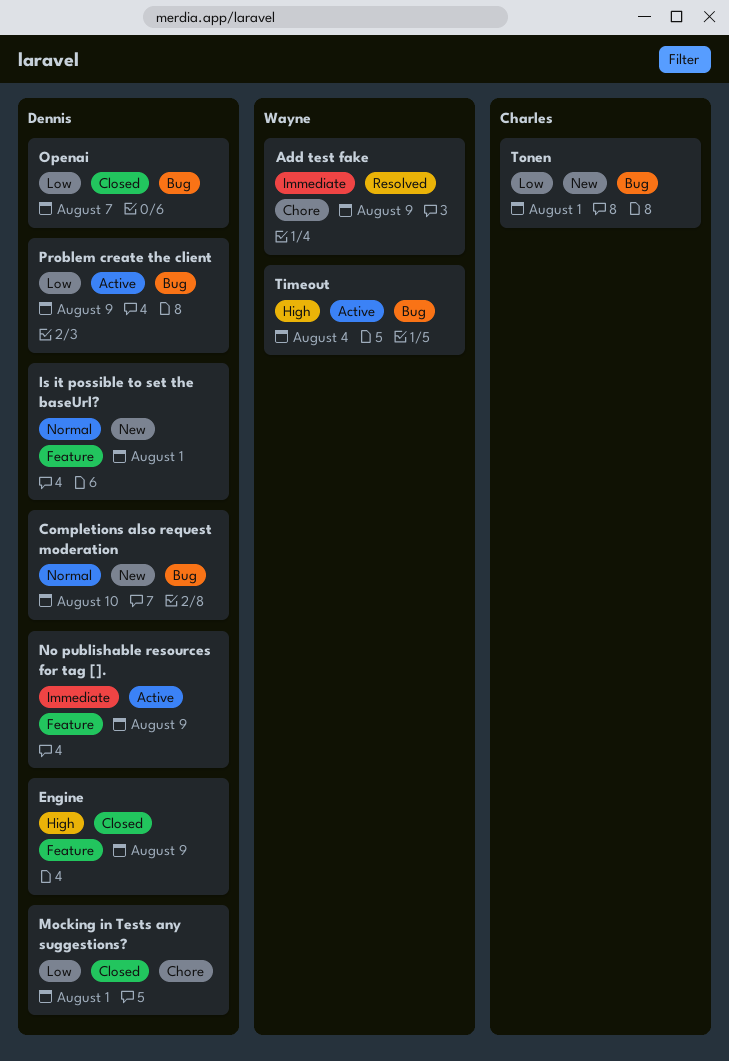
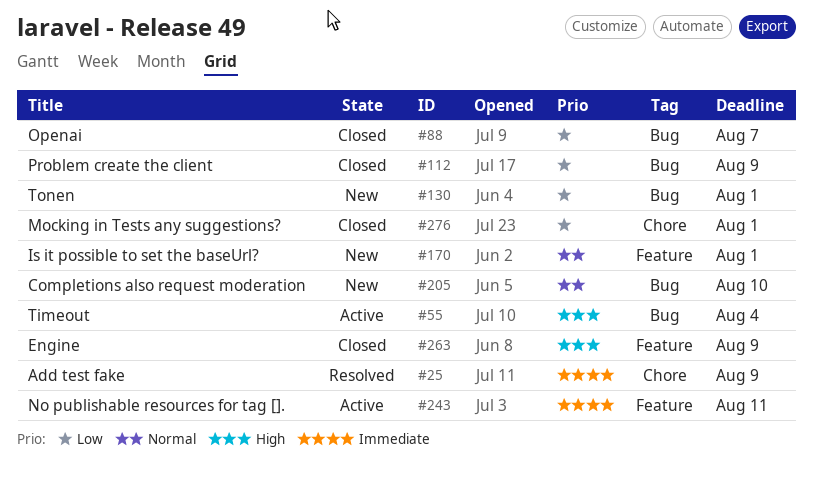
No publishable resources for tag []., due: Aug 9 -> Aug 11
Problem create the client, status: Active -> Closed

